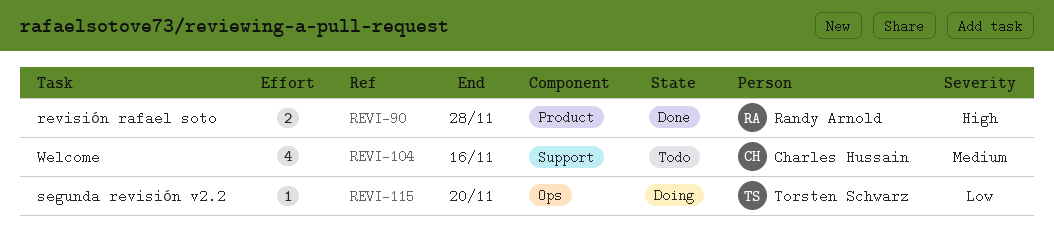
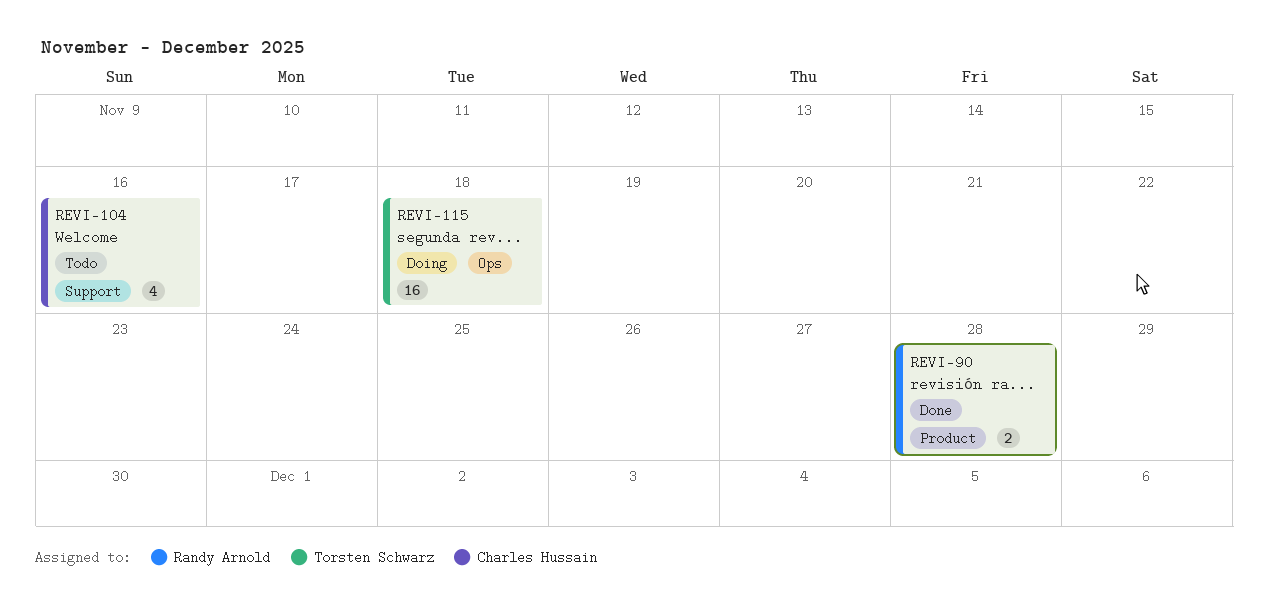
REVI-115, estimate: 1 -> 16
REVI-115, due: Nov 20 -> Nov 18

